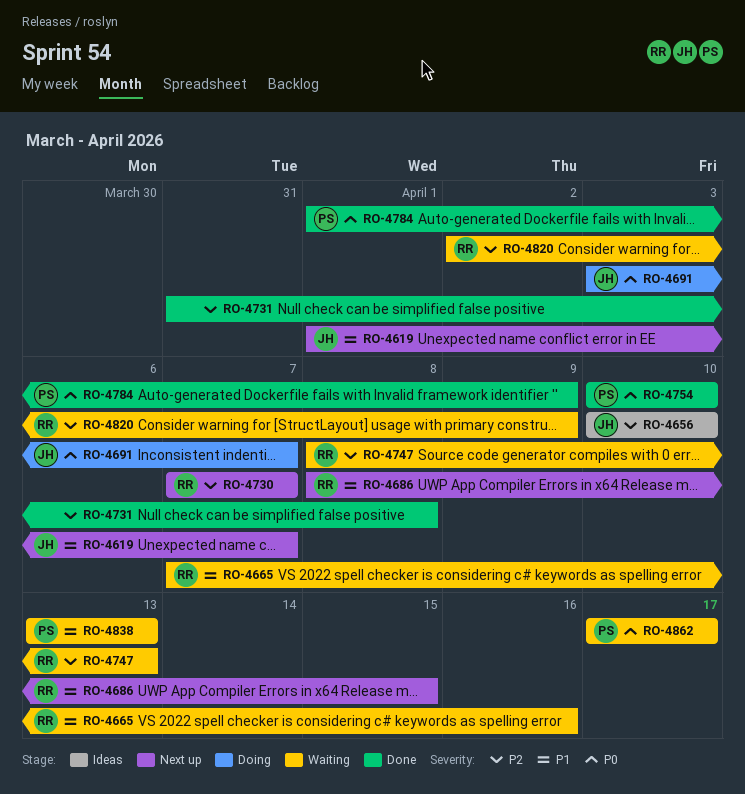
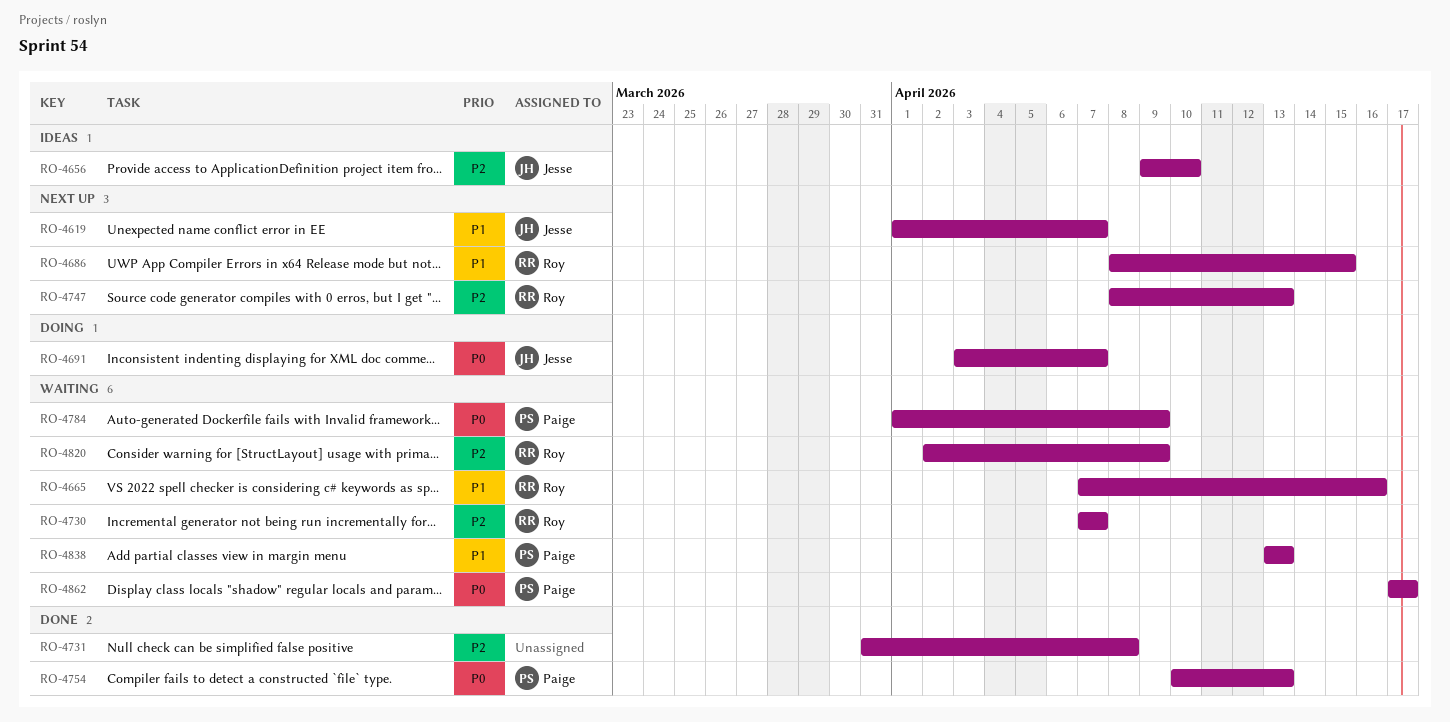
RO-4656, start: Apr 10 -> Apr 9
RO-4730, status: Next up -> Waiting
RO-4747, status: Waiting -> Next up
RO-4754, due: Apr 10 -> Apr 13
RO-4784, status: Done -> Waiting

